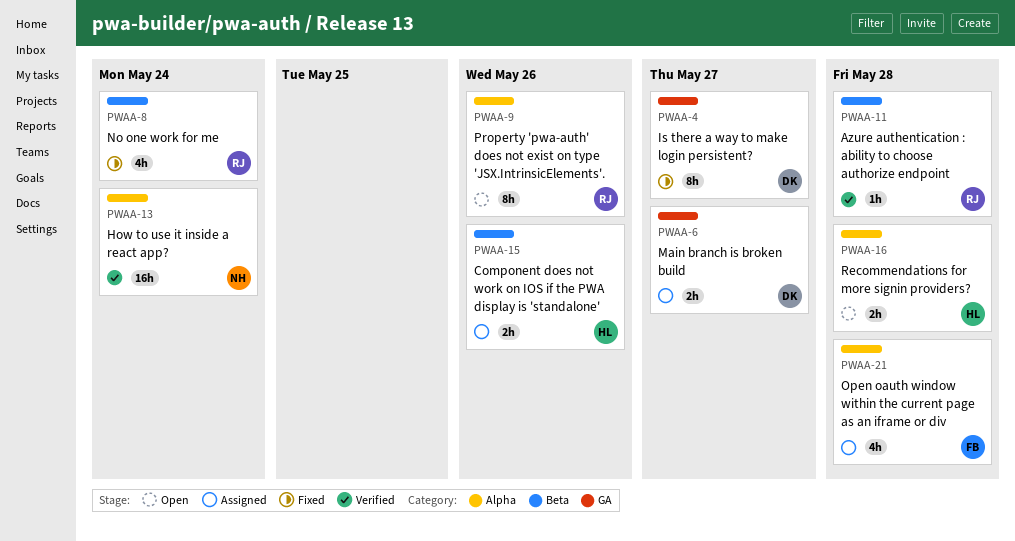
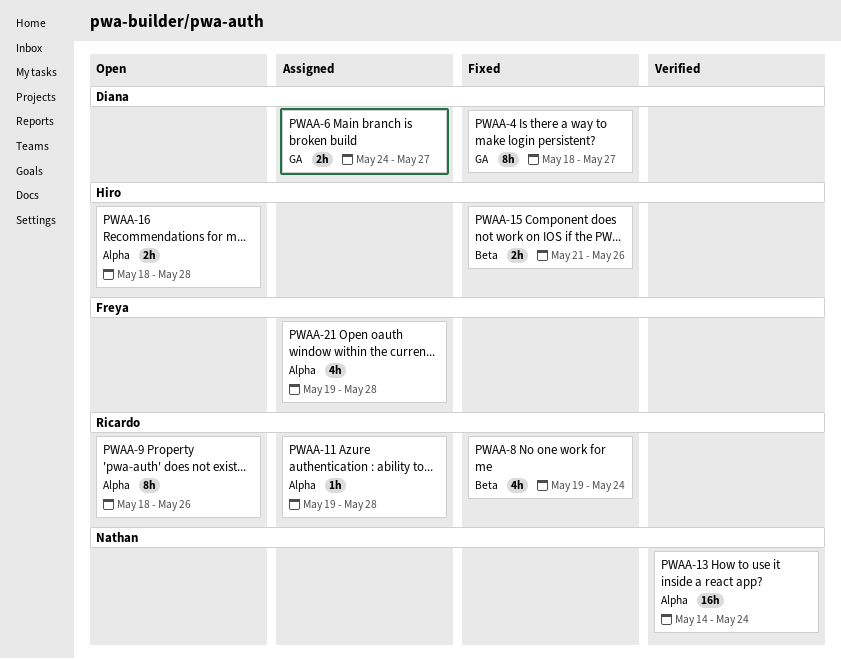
PWAA-11, status: Verified -> Assigned
PWAA-11, label: Beta -> Alpha
PWAA-15, status: Assigned -> Fixed

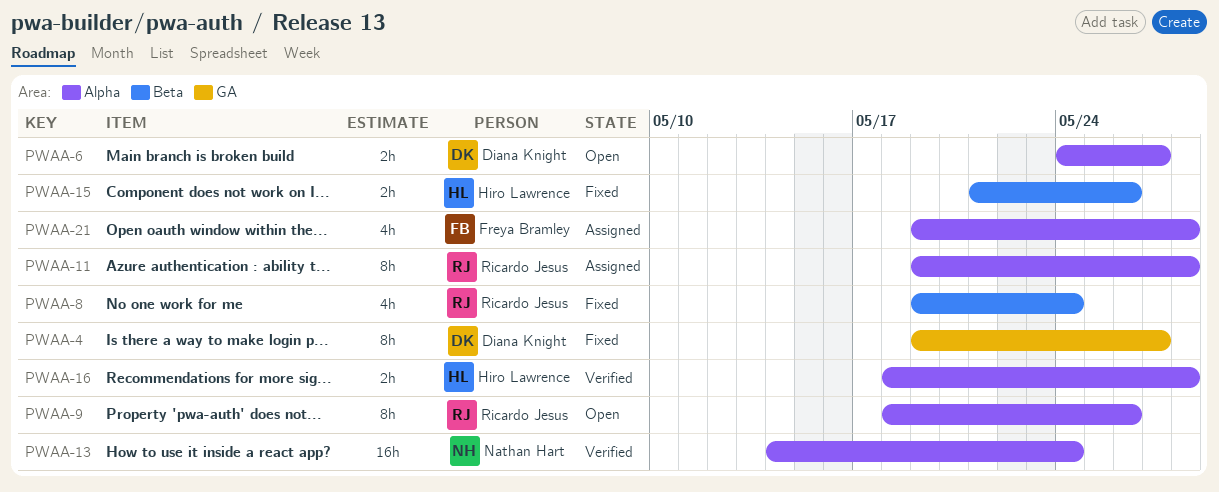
PWAA-4, start: May 18 -> May 19
PWAA-6, status: Assigned -> Open
PWAA-6, label: GA -> Alpha
PWAA-11, estimate: 1h -> 8h
PWAA-16, status: Open -> Verified

